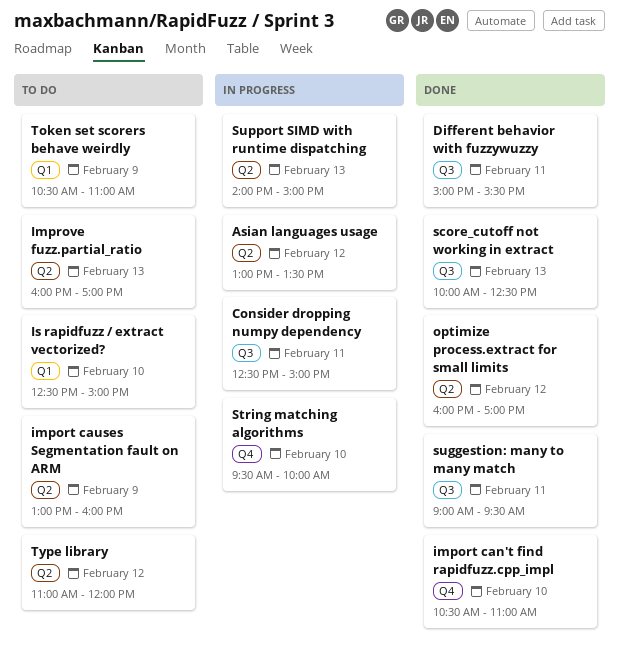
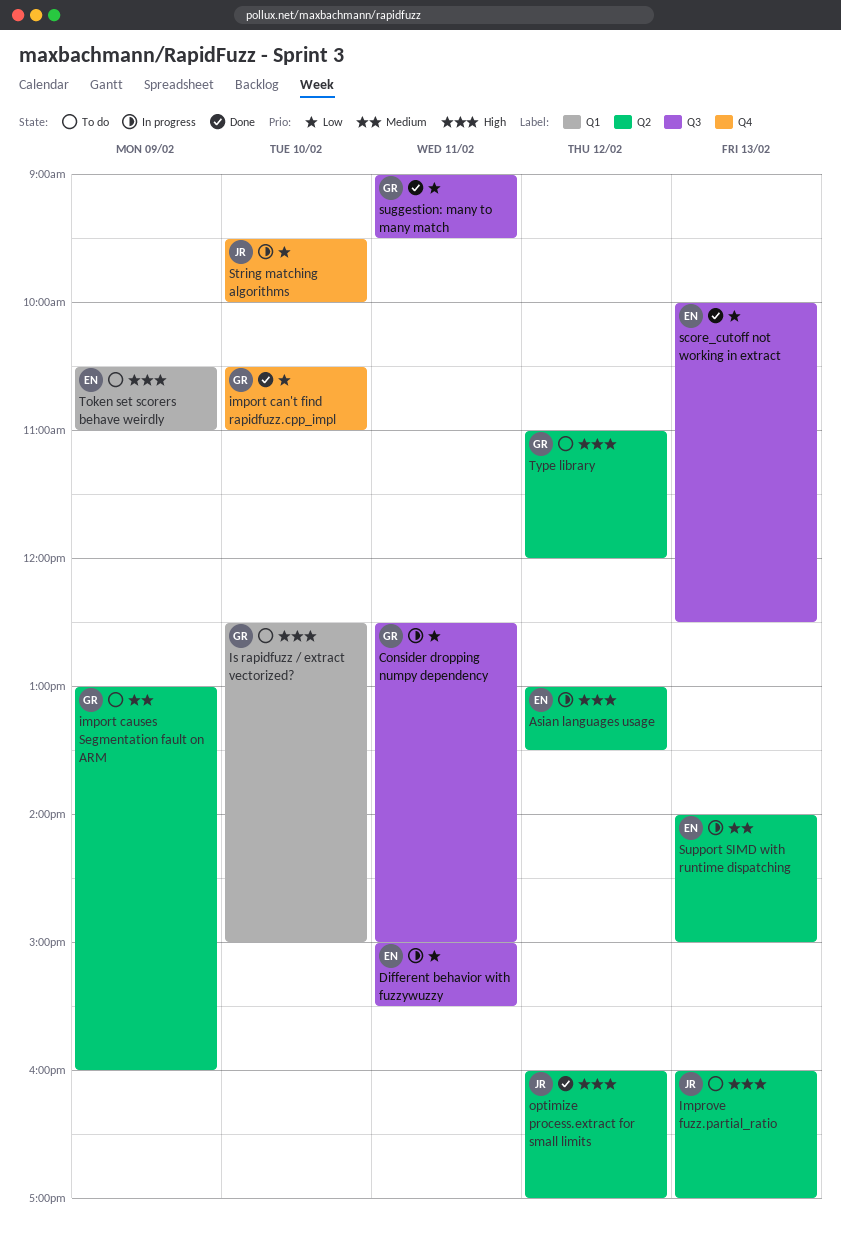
Different behavior with fuzzywuzzy, status: Done -> In progress

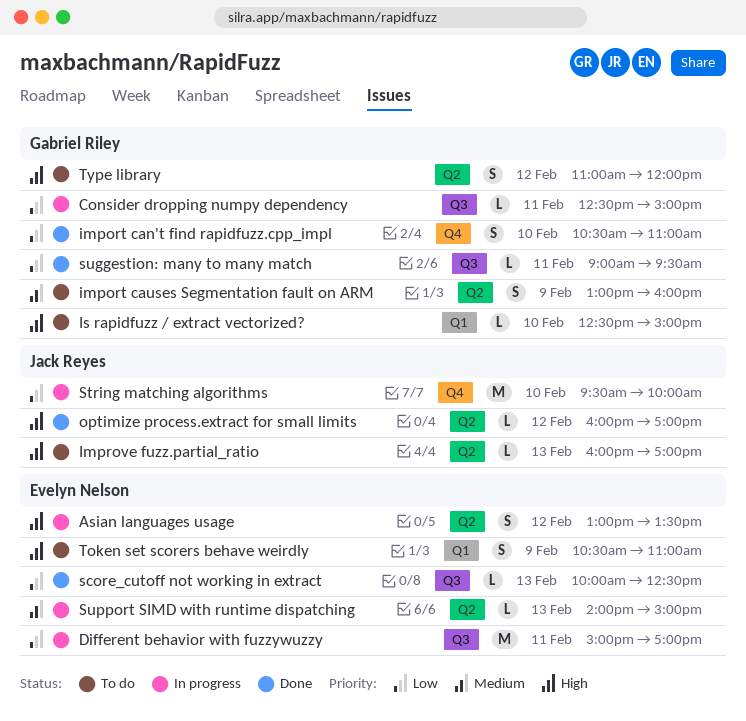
Different behavior with fuzzywuzzy, ends: 15:30 -> 17:00

